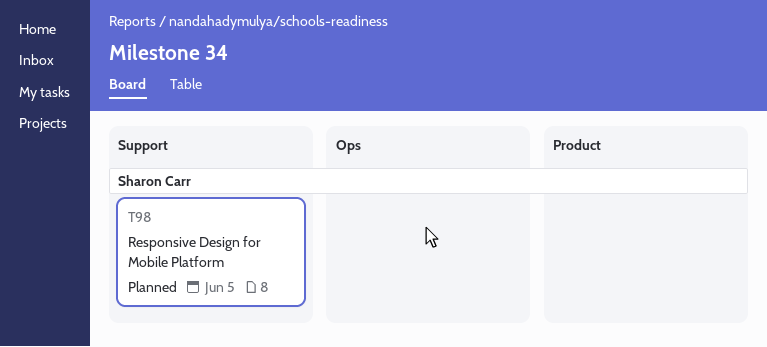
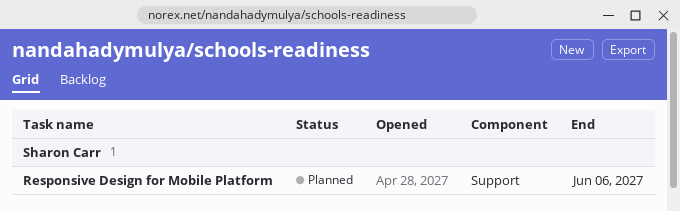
Responsive Design for Mobile Platform, due: Jun 5 -> Jun 6

